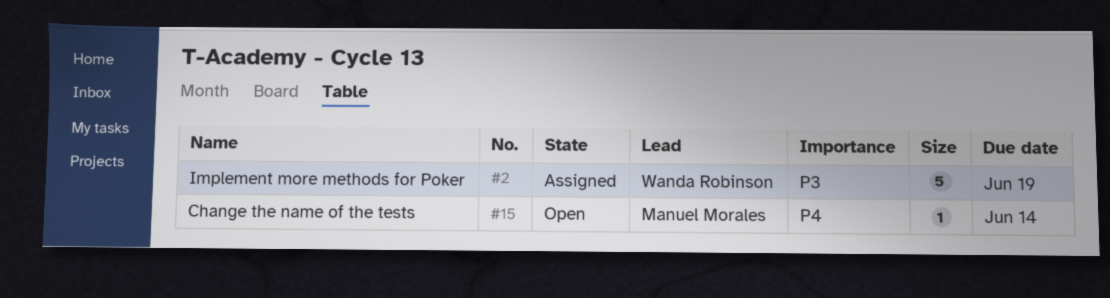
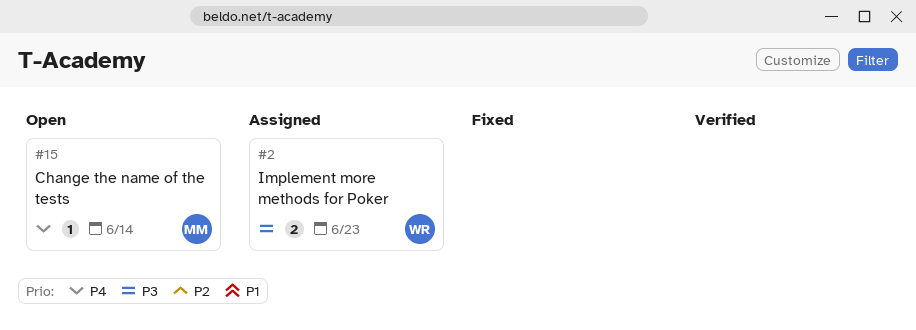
#2, estimate: 5 -> 2
#2, due: Jun 19 -> Jun 23

